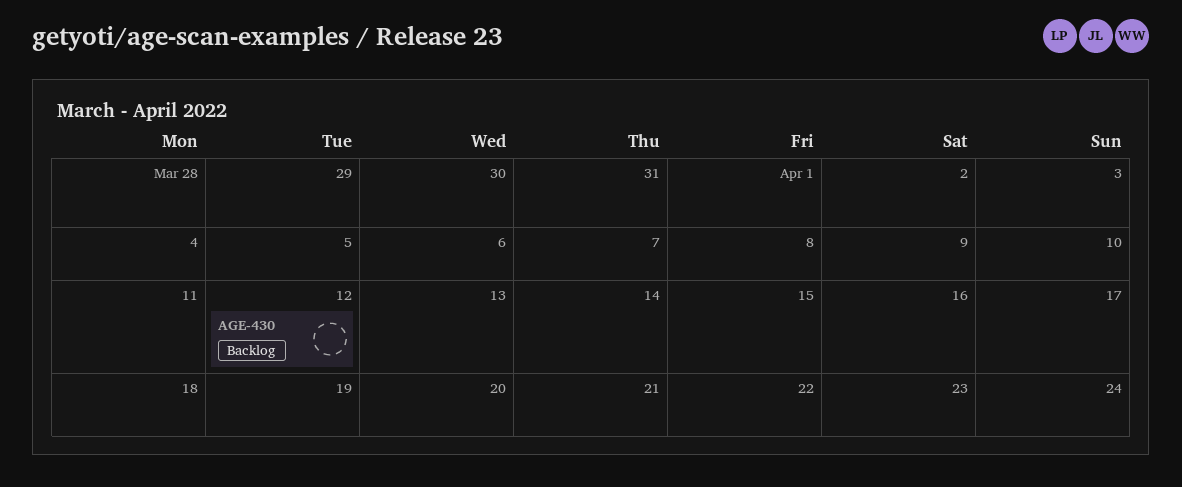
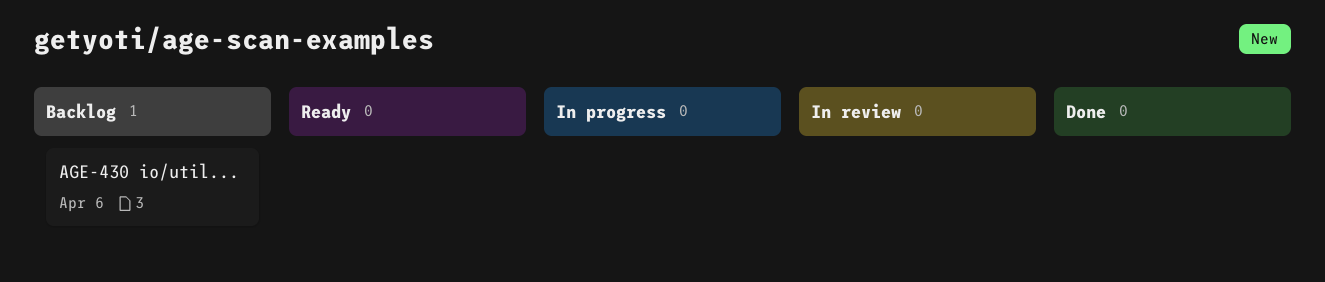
AGE-430, due: Apr 12 -> Apr 6

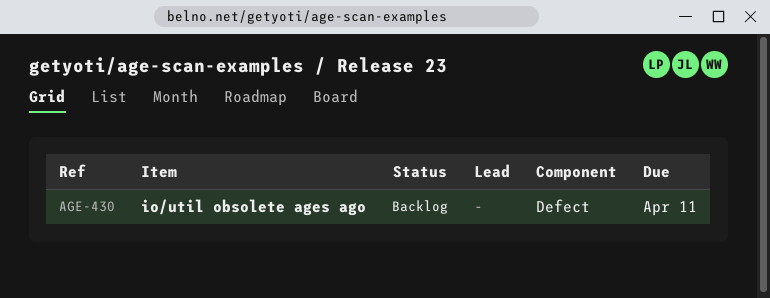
AGE-430, due: Apr 6 -> Apr 11

